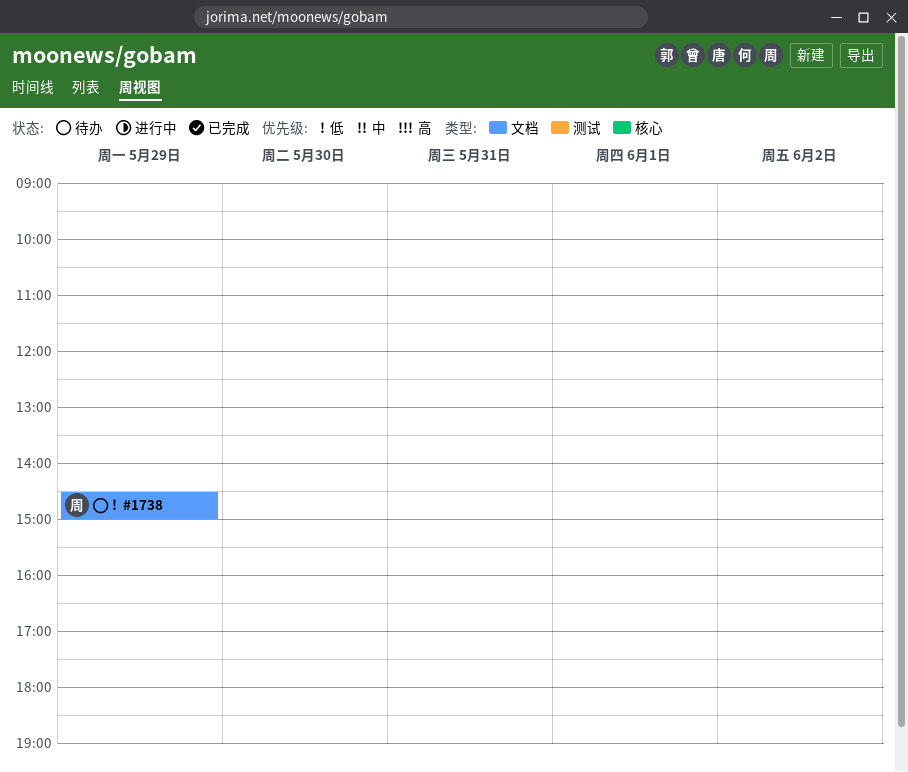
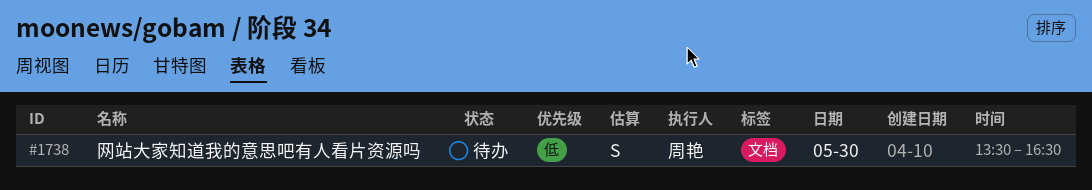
#1738, day: May 29 -> May 30
#1738, begins: 14:30 -> 13:30
#1738, ends: 15:00 -> 16:30

